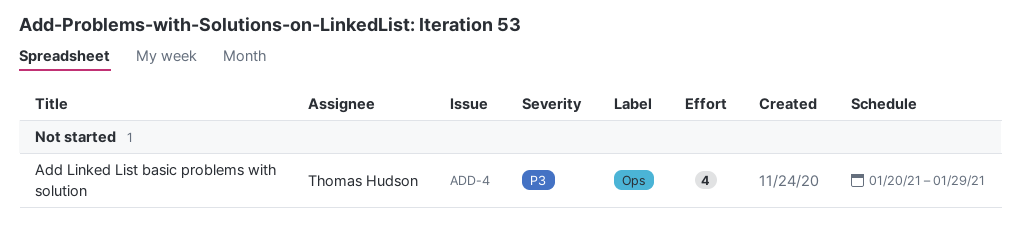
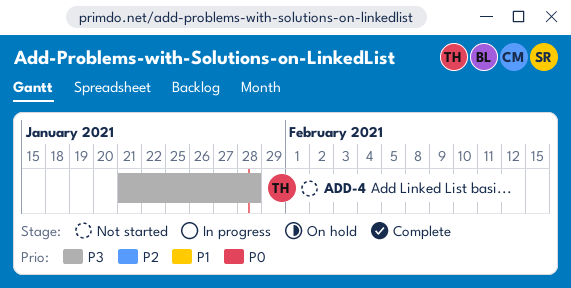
ADD-4, start: Jan 20 -> Jan 21
ADD-4, due: Jan 29 -> Jan 28

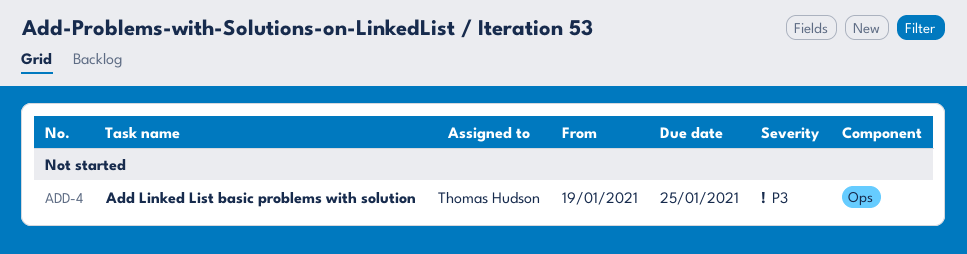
ADD-4, start: Jan 21 -> Jan 19
ADD-4, due: Jan 28 -> Jan 25

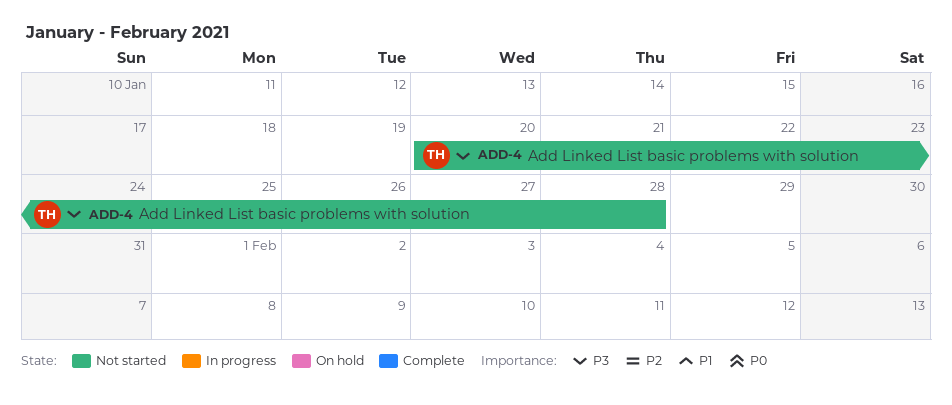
ADD-4, start: Jan 19 -> Jan 20
ADD-4, due: Jan 25 -> Jan 28

